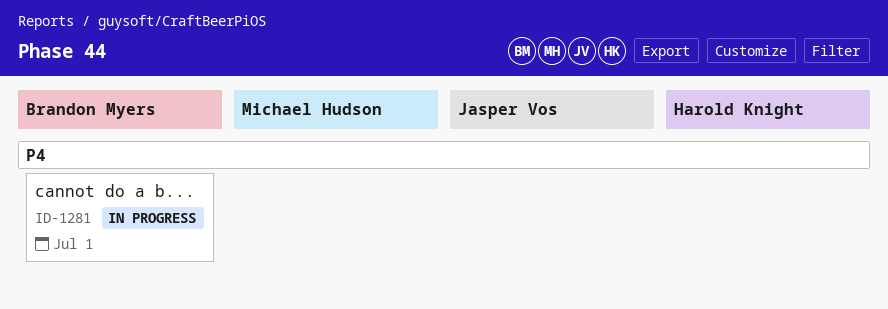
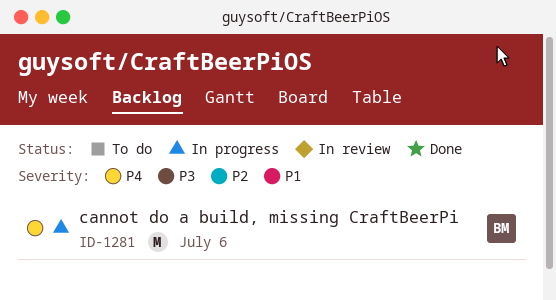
ID-1281, due: Jul 1 -> Jul 6

